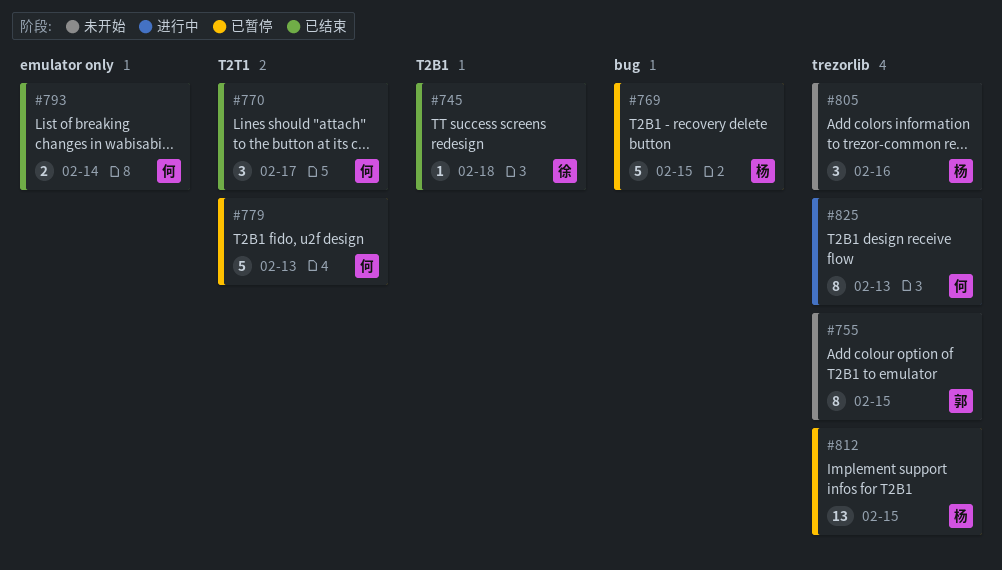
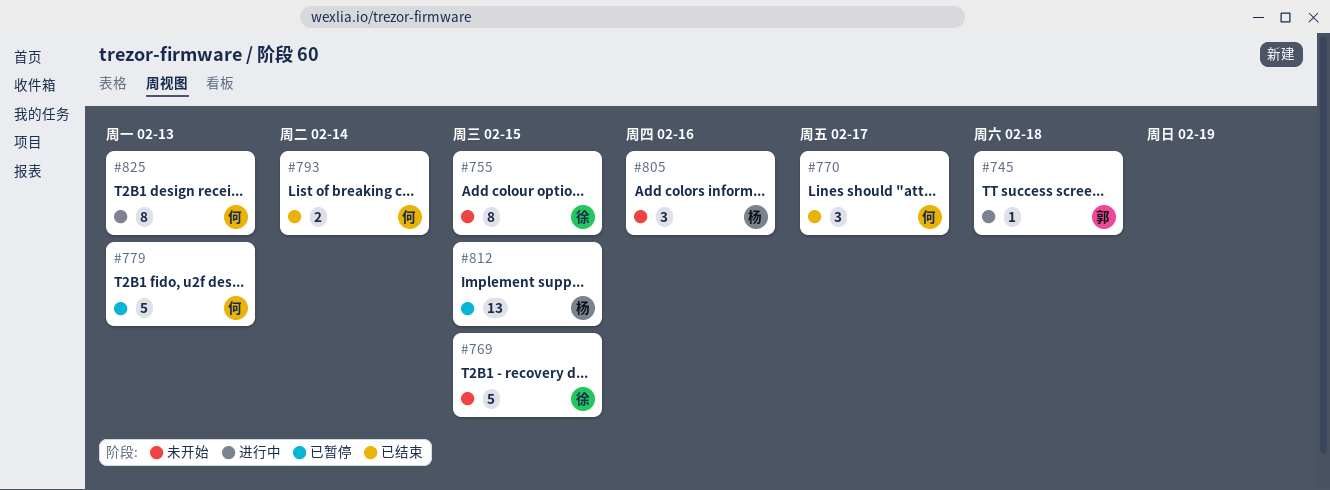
#745, status: 已结束 -> 进行中
#745, owner: 徐 -> 郭
#755, owner: 郭 -> 徐
#769, status: 已暂停 -> 未开始
#769, owner: 杨 -> 徐

